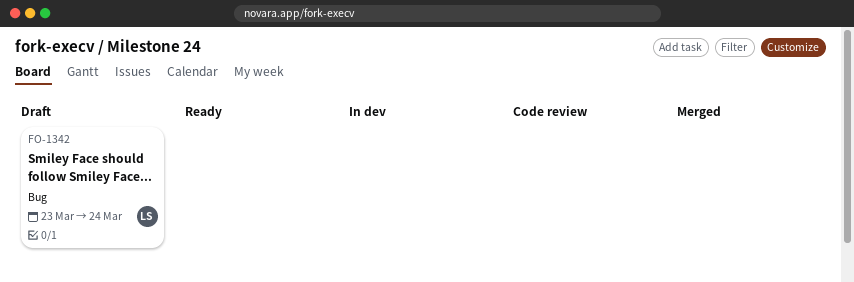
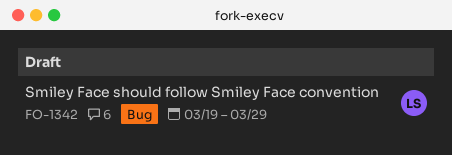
FO-1342, start: Mar 23 -> Mar 19
FO-1342, due: Mar 24 -> Mar 29

